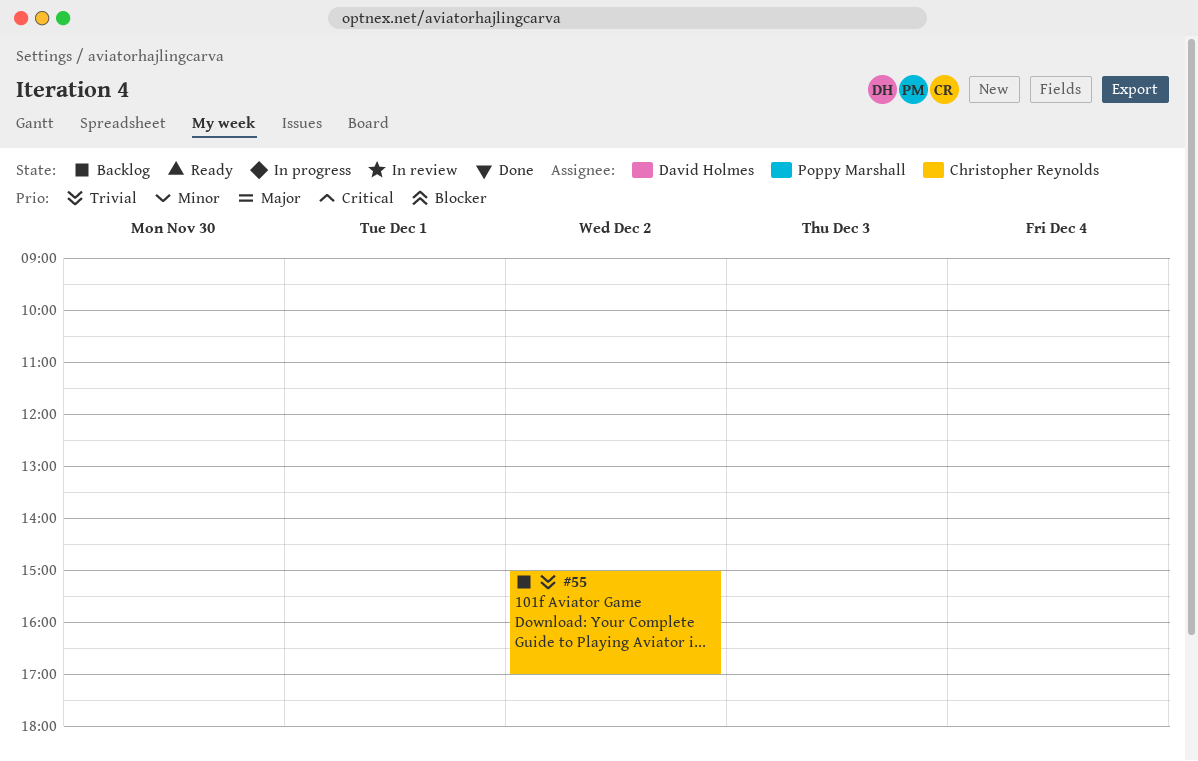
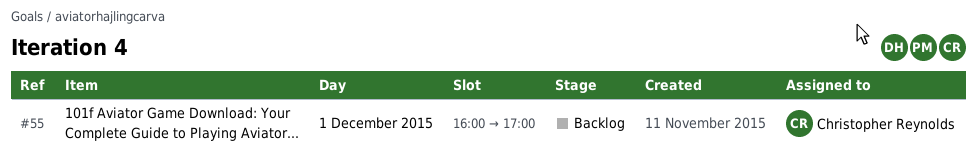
#55, day: Dec 2 -> Dec 1
#55, begins: 15:00 -> 16:00

